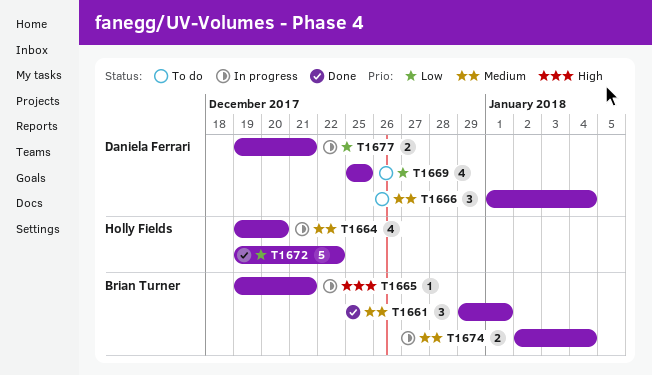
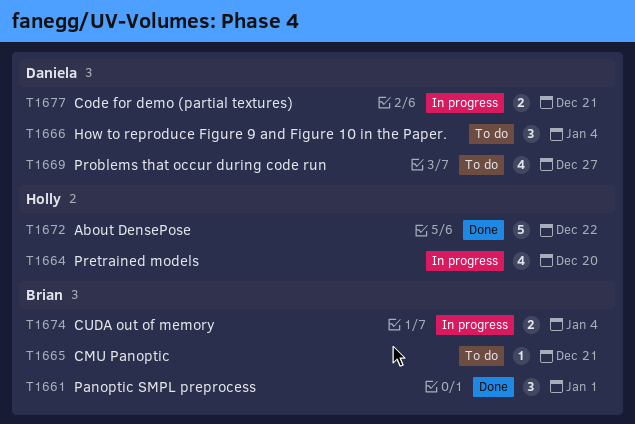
T1665, status: In progress -> To do
T1669, due: Dec 25 -> Dec 27

